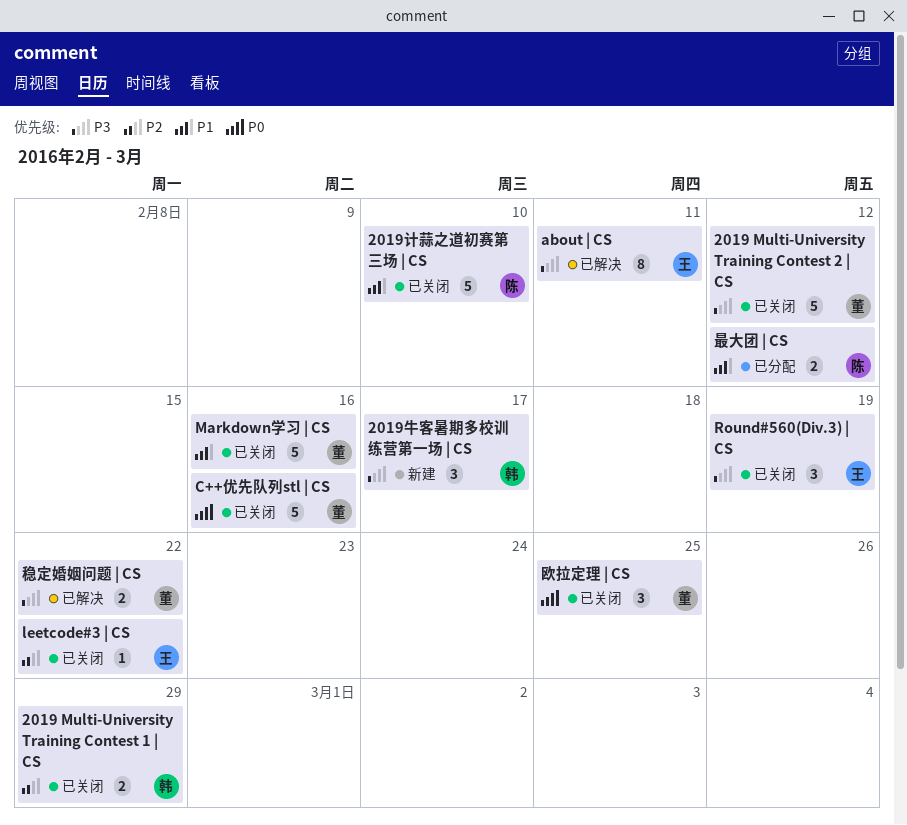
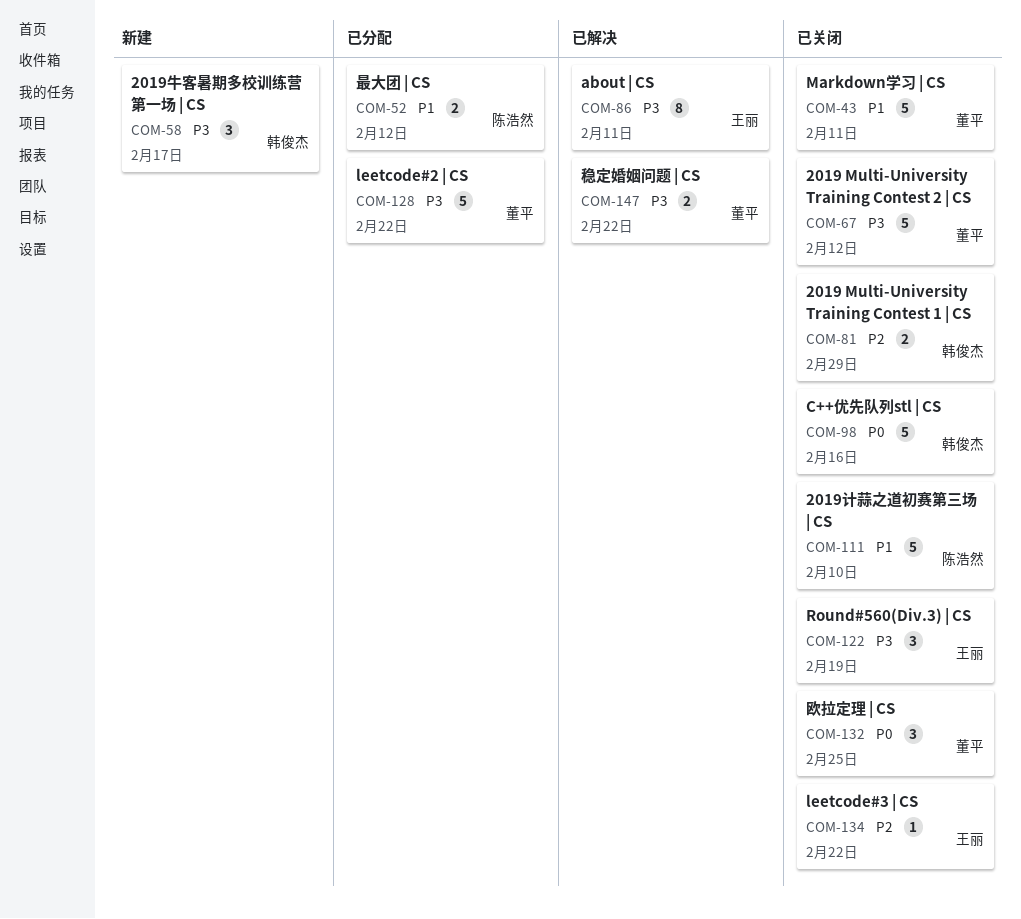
C++优先队列stl | CS, owner: 董平 -> 韩俊杰
leetcode#2 | CS: none -> present
Markdown学习 | CS, due: Feb 16 -> Feb 11

